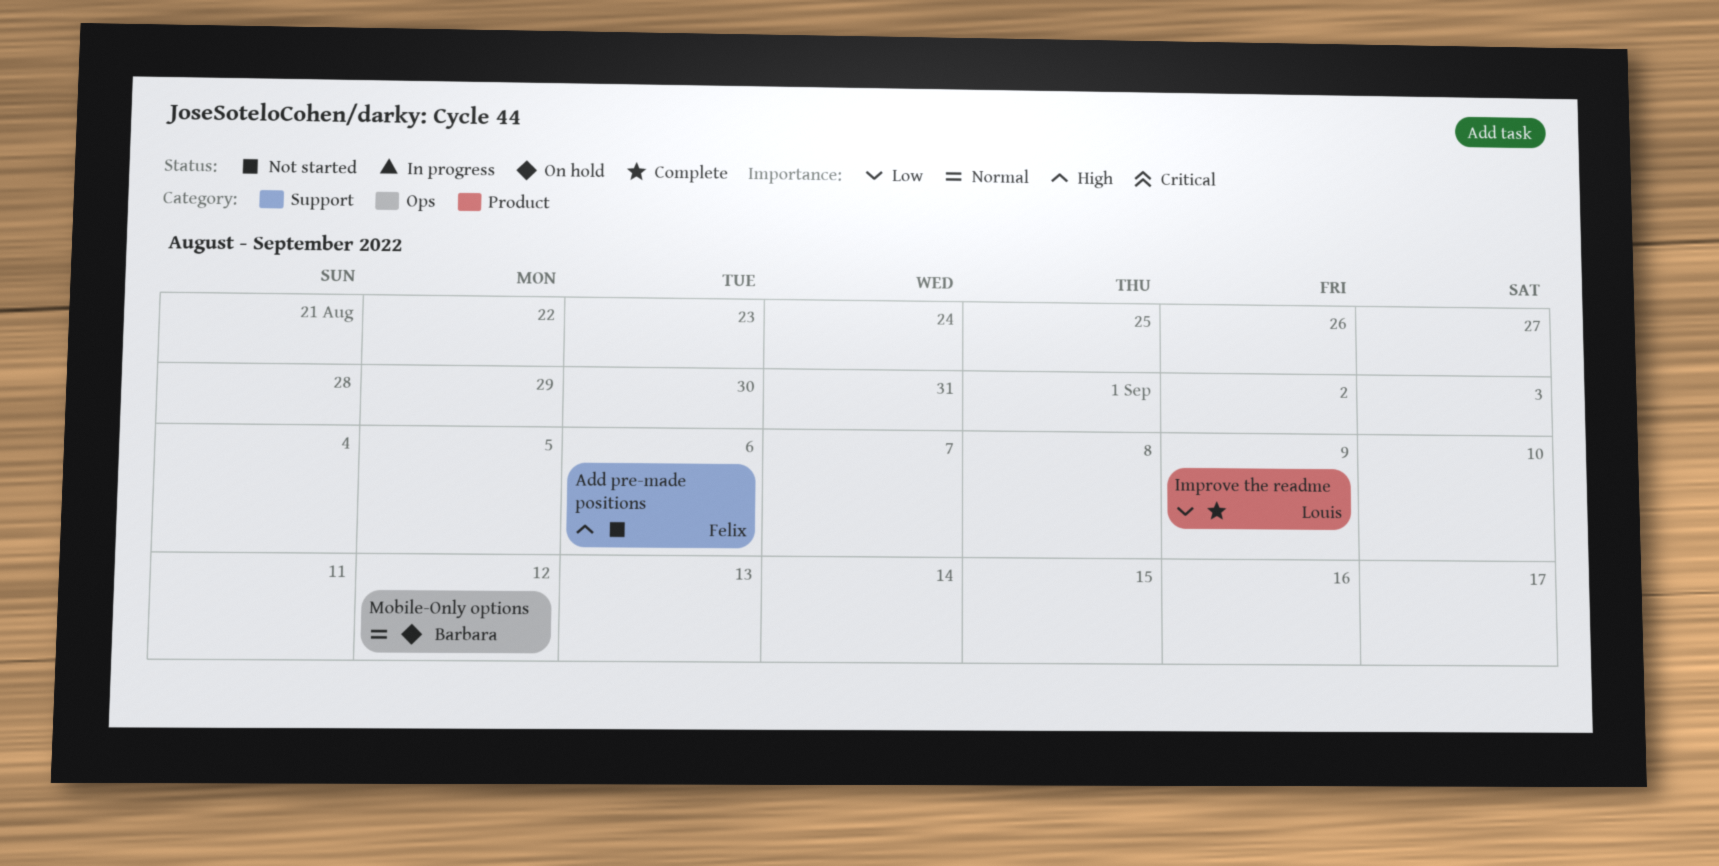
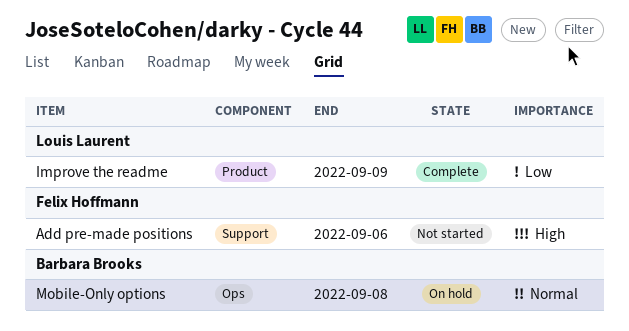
Mobile-Only options, due: Sep 12 -> Sep 8

